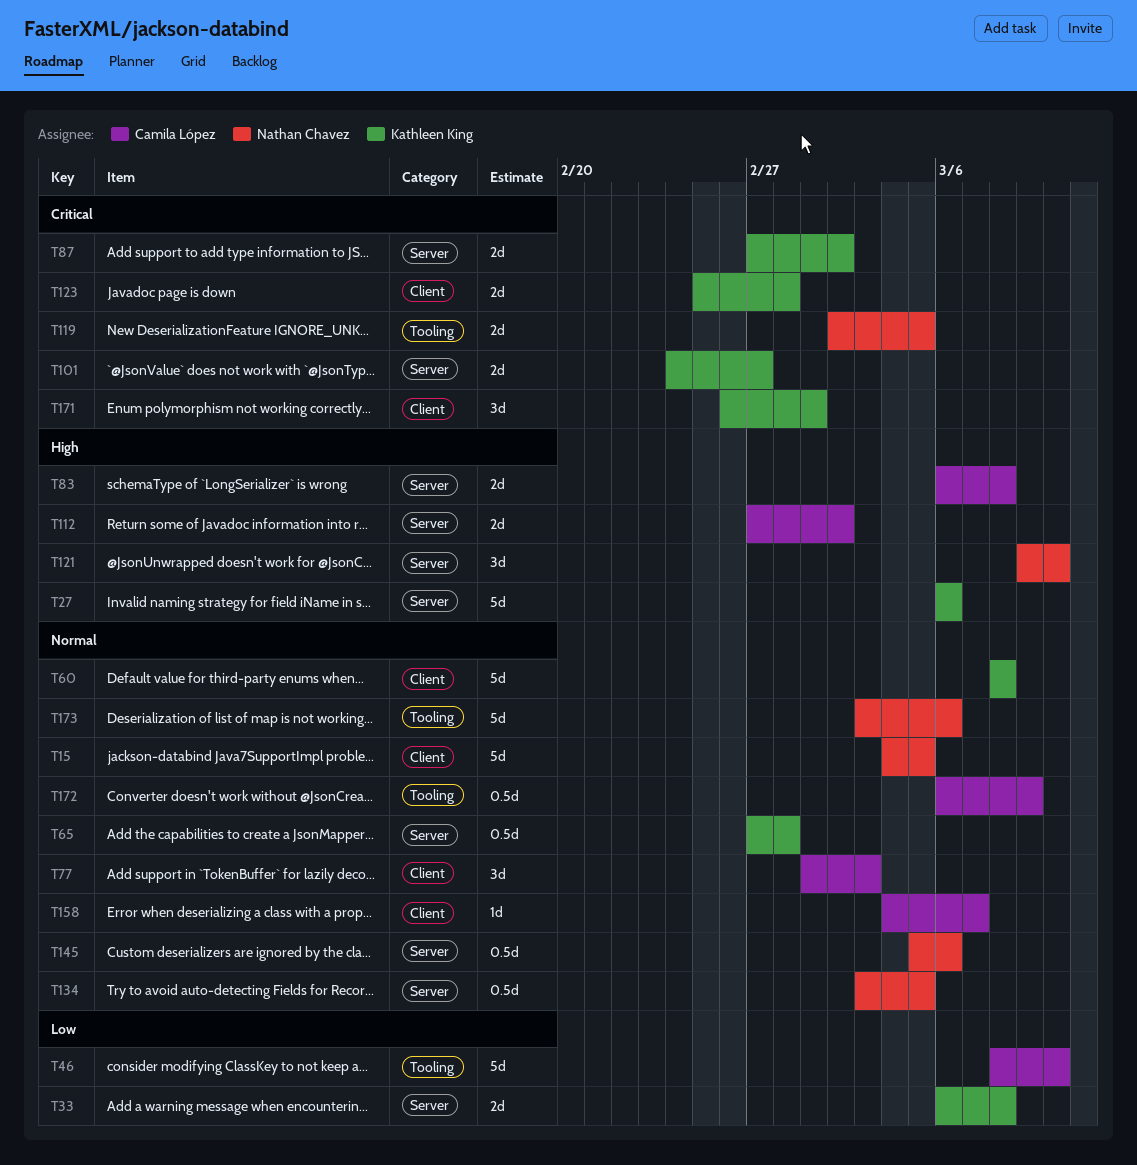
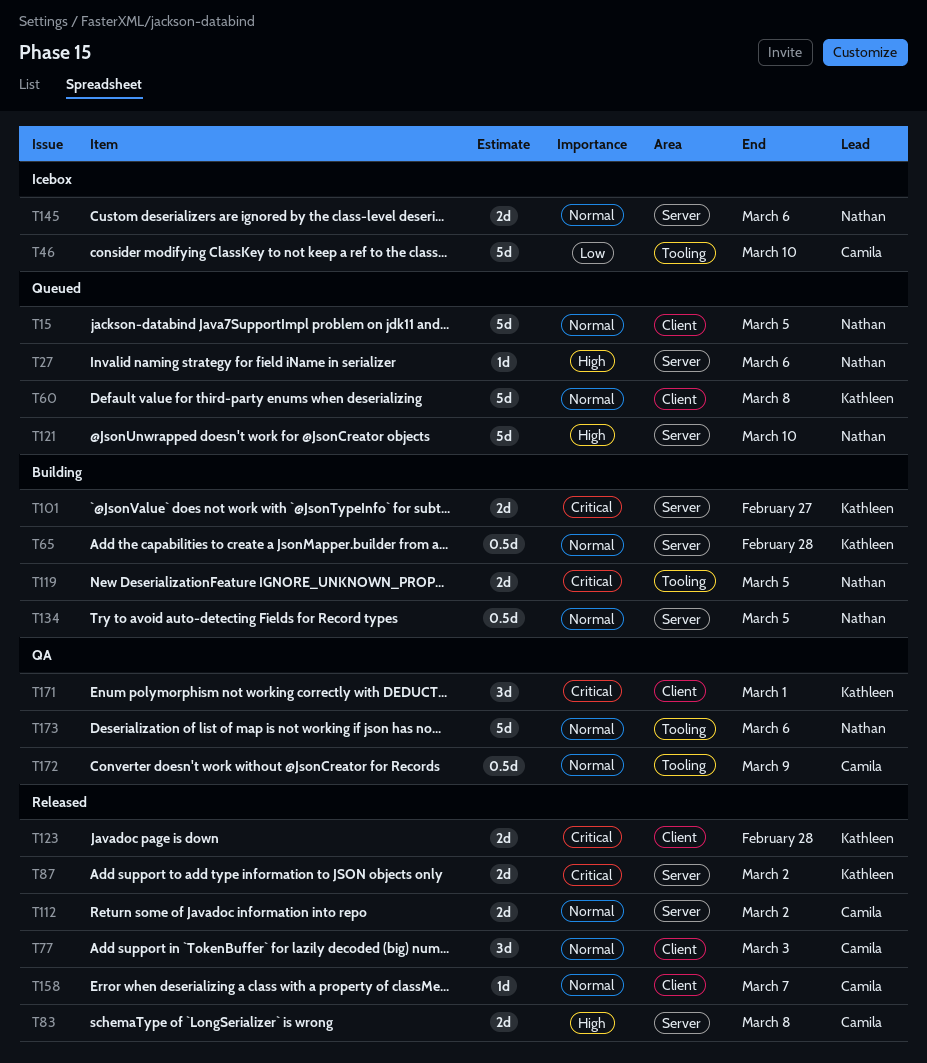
T27, owner: Kathleen King -> Nathan Chavez
T27, estimate: 5d -> 1d
T33: present -> none
T112, priority: High -> Normal
T121, estimate: 3d -> 5d
T145, estimate: 0.5d -> 2d

